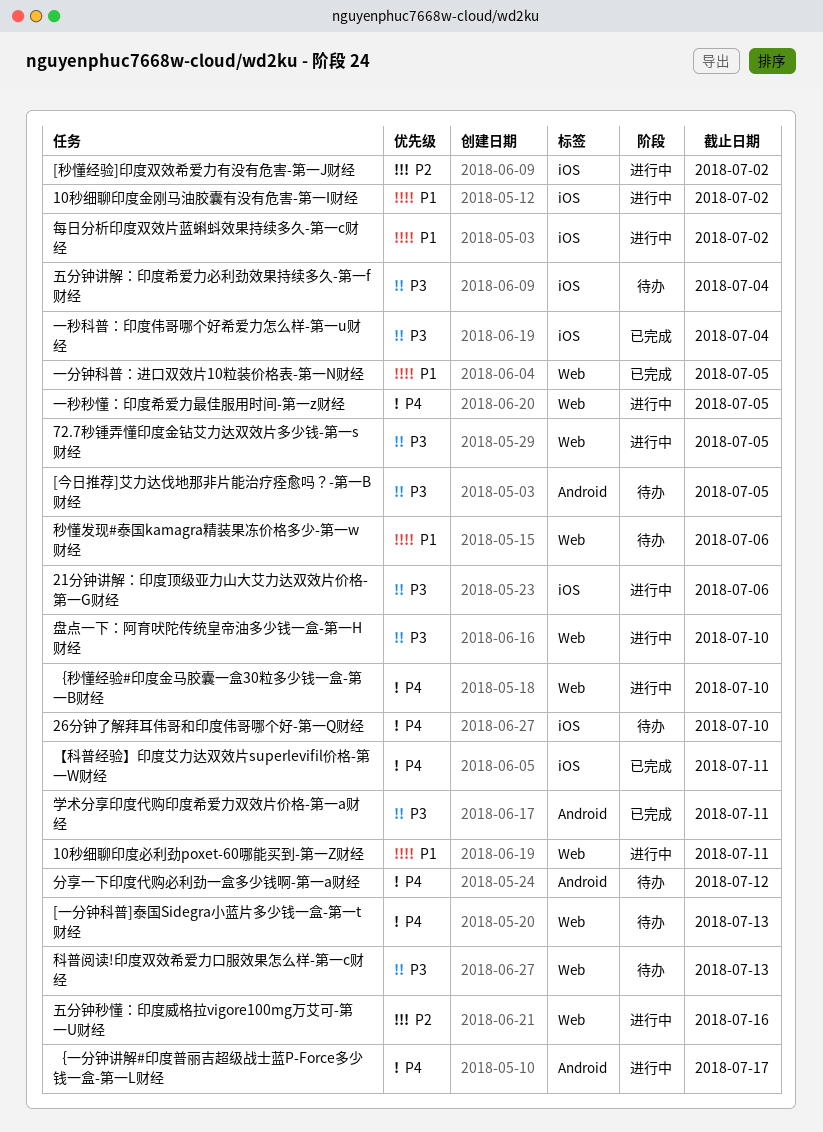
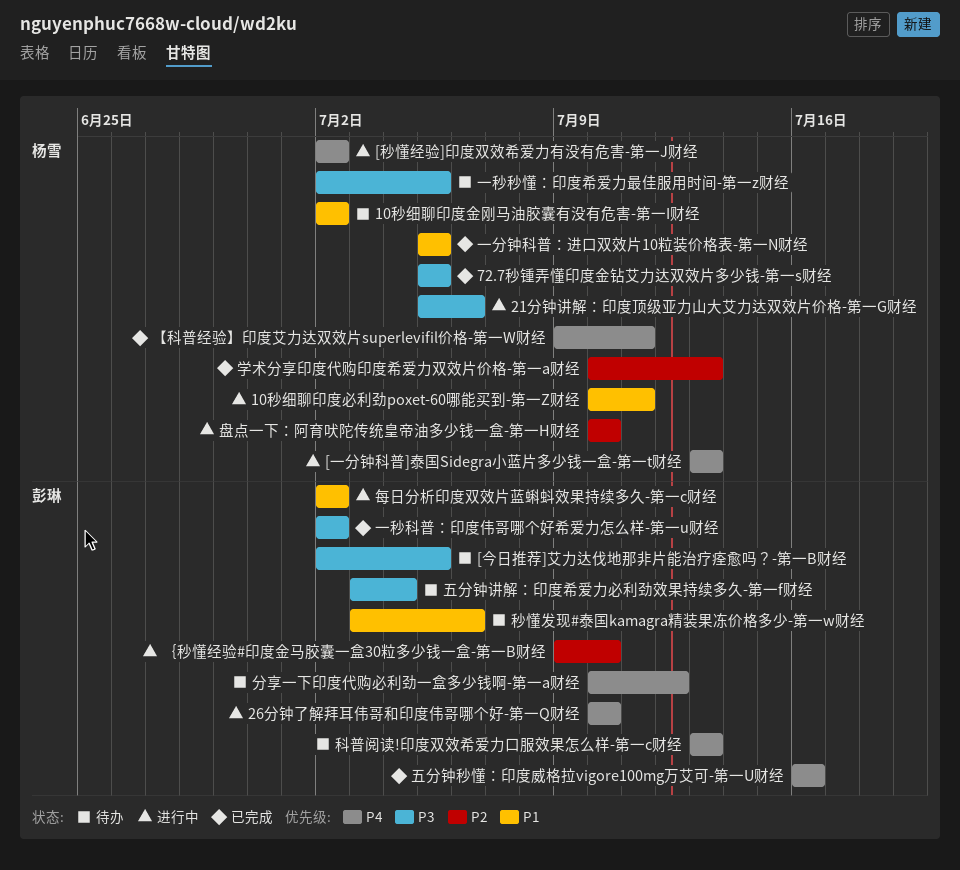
10秒细聊印度金刚马油胶囊有没有危害-第一I财经, status: 进行中 -> 待办
26分钟了解拜耳伟哥和印度伟哥哪个好-第一Q财经, status: 待办 -> 进行中
72.7秒锺弄懂印度金钻艾力达双效片多少钱-第一s财经, status: 进行中 -> 已完成
[一分钟科普]泰国Sidegra小蓝片多少钱一盒-第一t财经, status: 待办 -> 进行中
[秒懂经验]印度双效希爱力有没有危害-第一J财经, priority: P2 -> P4
一秒科普：印度伟哥哪个好希爱力怎么样-第一u财经, due: Jul 4 -> Jul 2
一秒秒懂：印度希爱力最佳服用时间-第一z财经, status: 进行中 -> 待办
一秒秒懂：印度希爱力最佳服用时间-第一z财经, priority: P4 -> P3
五分钟秒懂：印度威格拉vigore100mg万艾可-第一U财经, status: 进行中 -> 已完成
五分钟秒懂：印度威格拉vigore100mg万艾可-第一U财经, priority: P2 -> P4
学术分享印度代购印度希爱力双效片价格-第一a财经, priority: P3 -> P2
学术分享印度代购印度希爱力双效片价格-第一a财经, due: Jul 11 -> Jul 13
盘点一下：阿育吠陀传统皇帝油多少钱一盒-第一H财经, priority: P3 -> P2
科普阅读!印度双效希爱力口服效果怎么样-第一c财经, priority: P3 -> P4
｛一分钟讲解#印度普丽吉超级战士蓝P-Force多少钱一盒-第一L财经: present -> none
｛秒懂经验#印度金马胶囊一盒30粒多少钱一盒-第一B财经, priority: P4 -> P2

